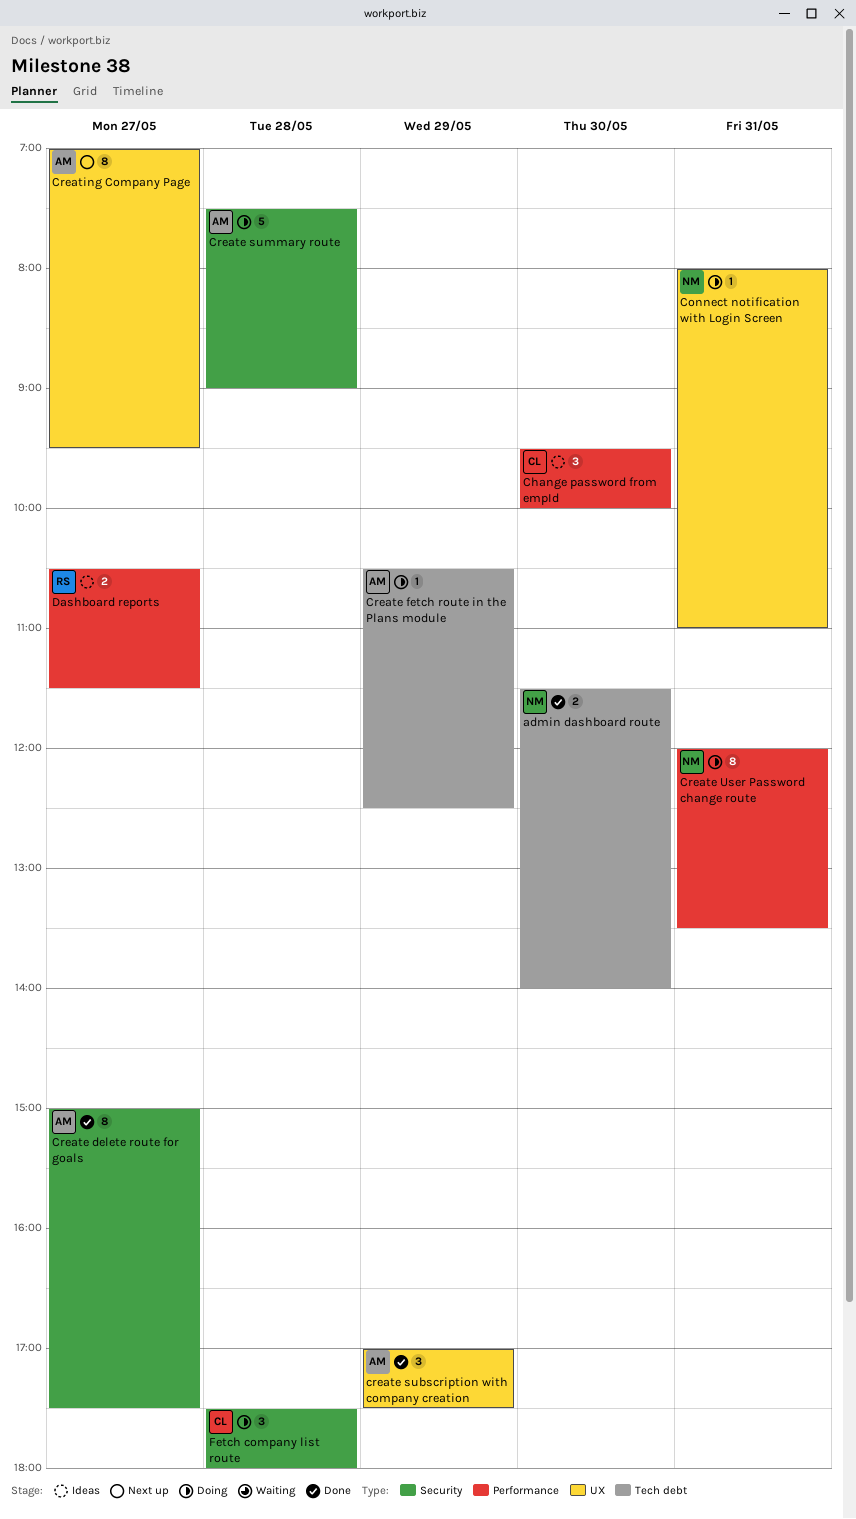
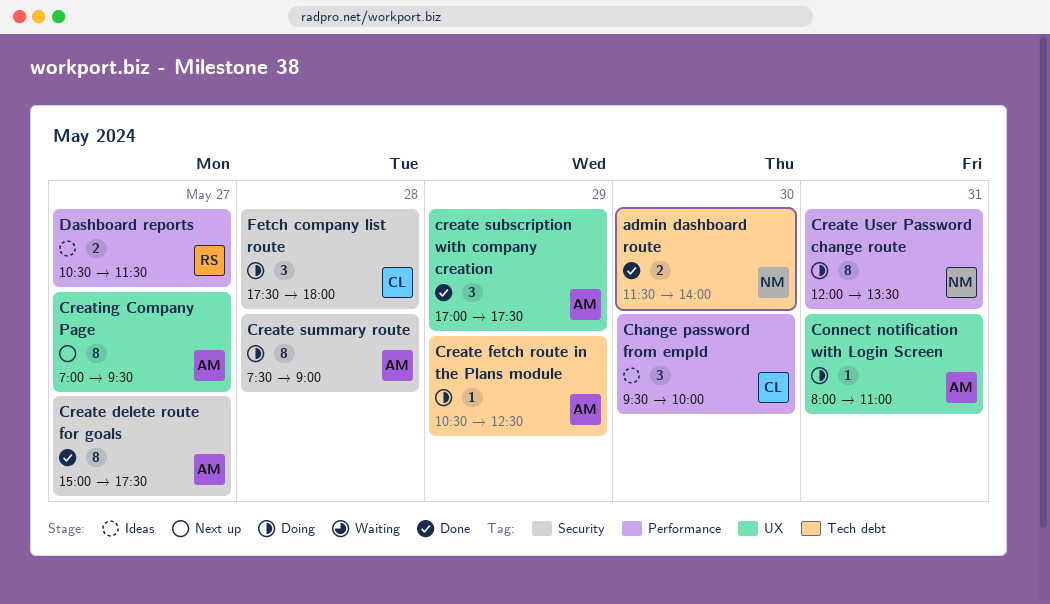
Connect notification with Login Screen, owner: NM -> AM
Create summary route, estimate: 5 -> 8

